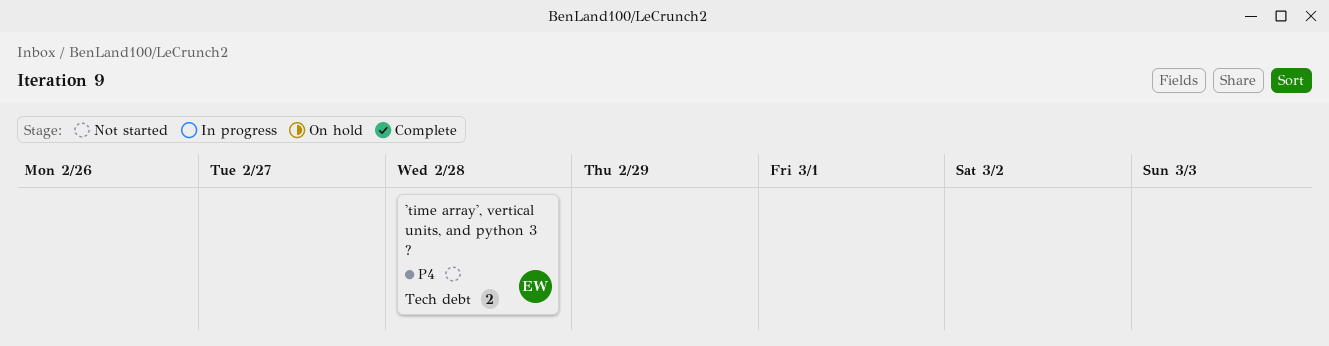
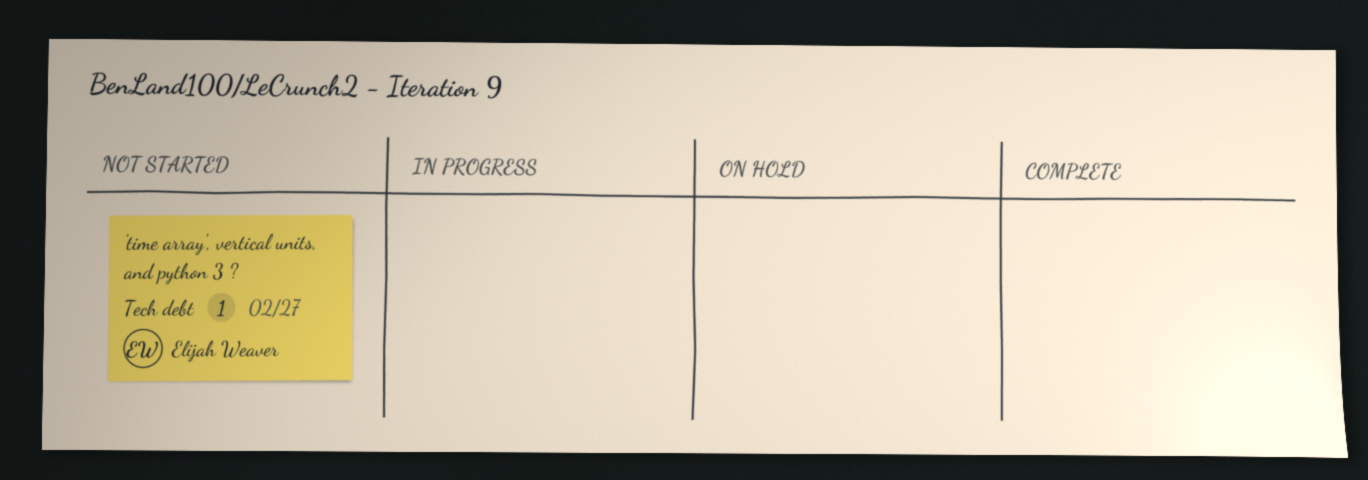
'time array', vertical units, and python 3 ?, estimate: 2 -> 1
'time array', vertical units, and python 3 ?, due: Feb 28 -> Feb 27

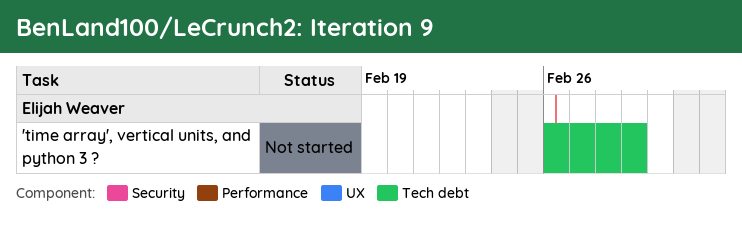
'time array', vertical units, and python 3 ?, due: Feb 27 -> Feb 29

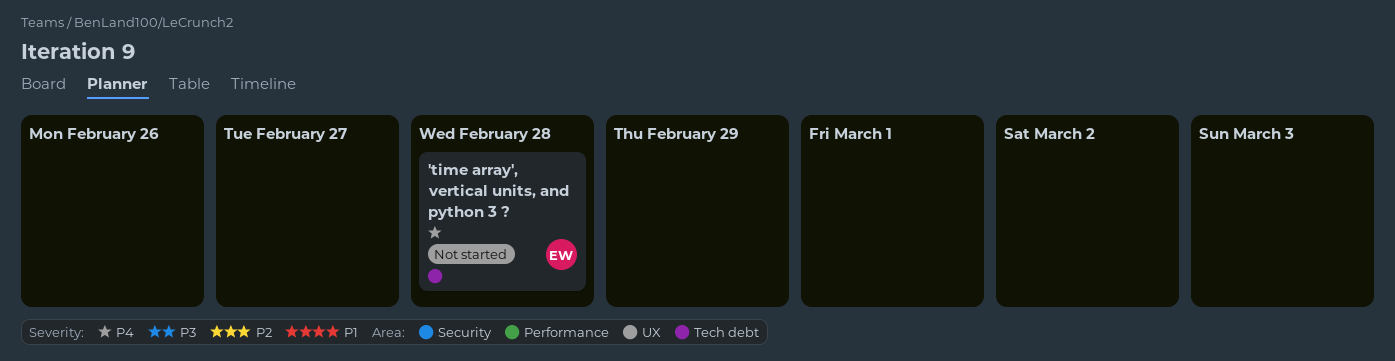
'time array', vertical units, and python 3 ?, due: Feb 29 -> Feb 28

